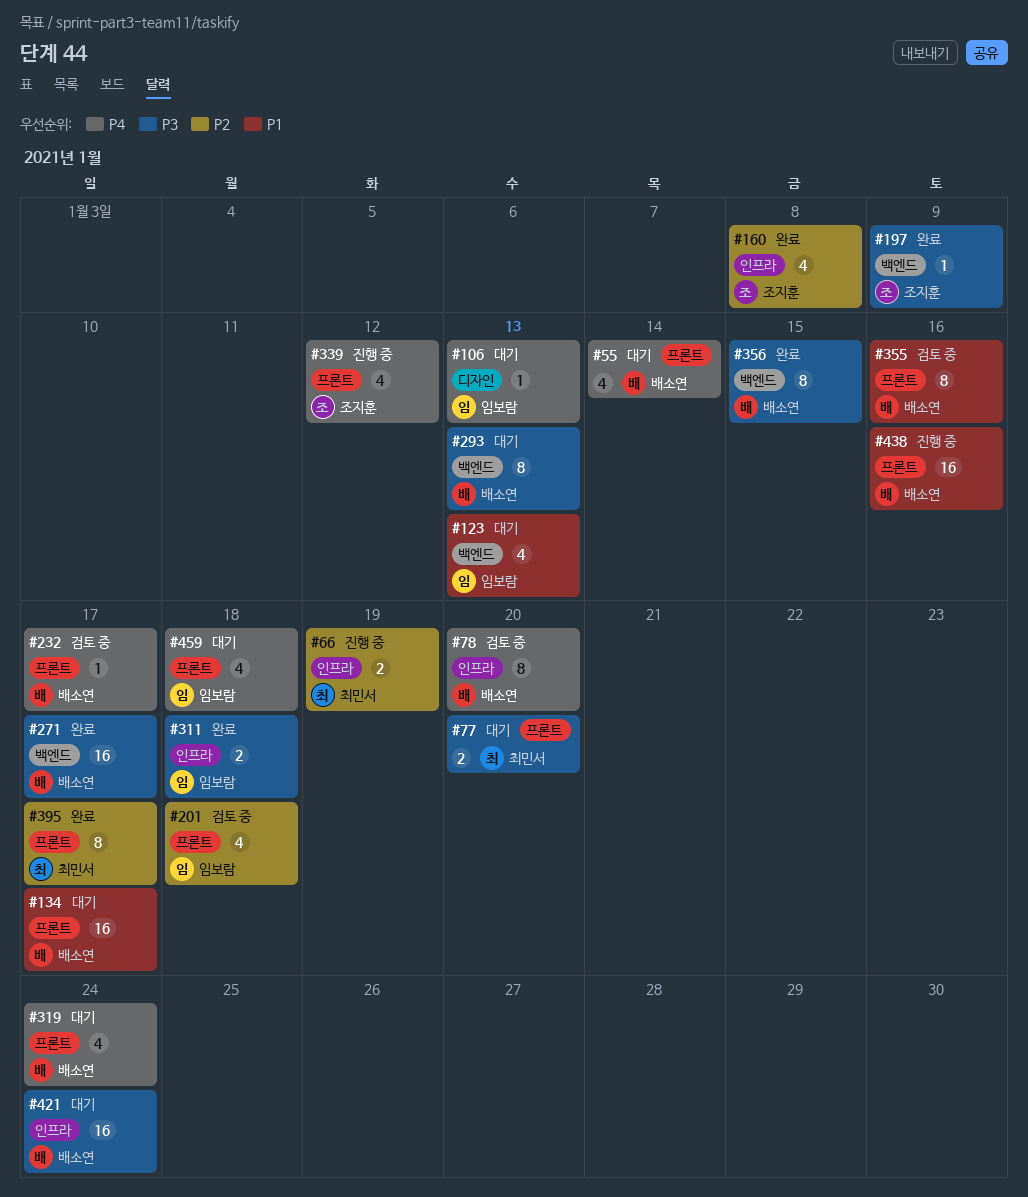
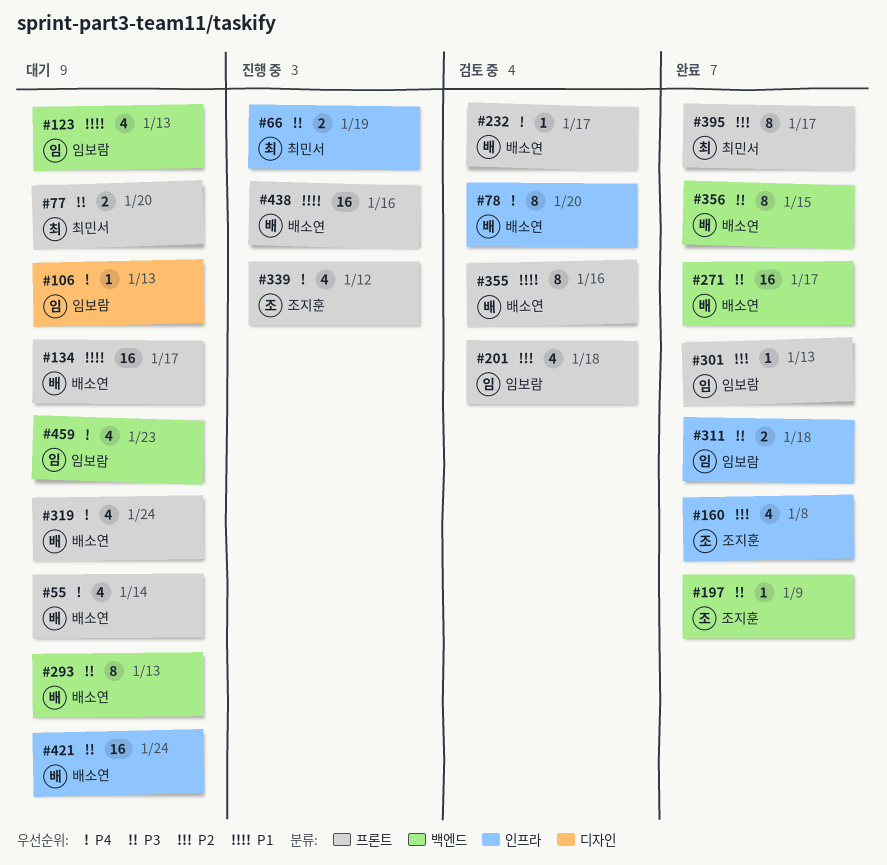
#66, priority: P2 -> P3
#301: none -> present
#459, label: 프론트 -> 백엔드
#459, due: Jan 18 -> Jan 23

